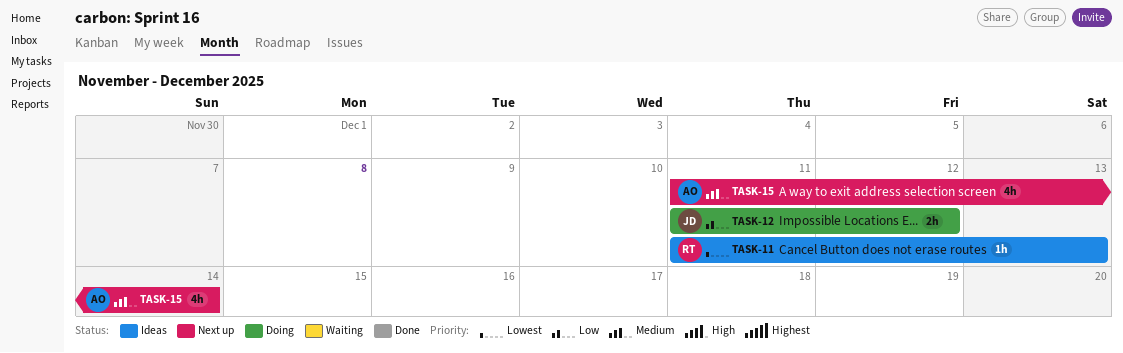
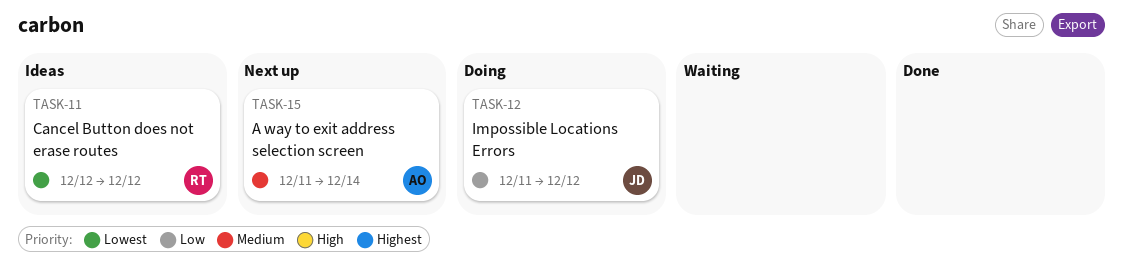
TASK-11, start: Dec 11 -> Dec 12
TASK-11, due: Dec 13 -> Dec 12

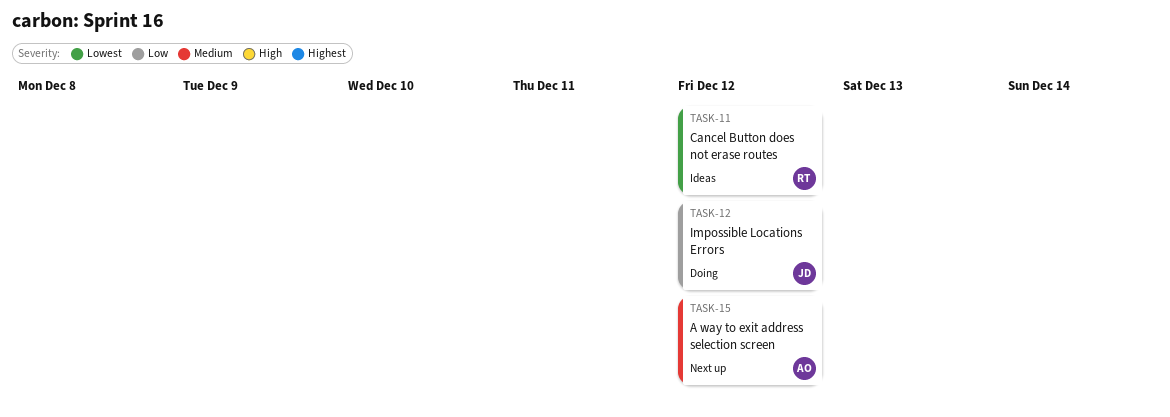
TASK-15, due: Dec 14 -> Dec 12

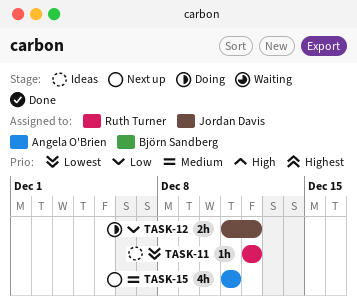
TASK-15, due: Dec 12 -> Dec 11

